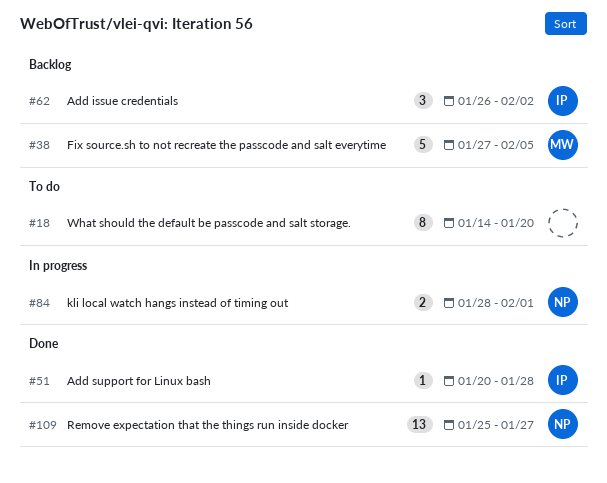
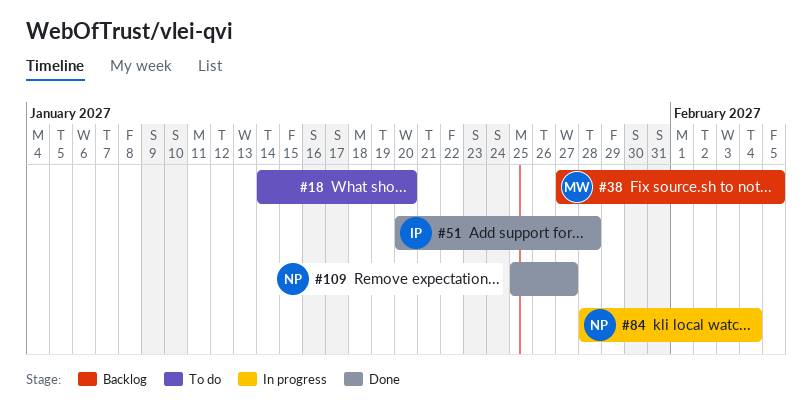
#62: present -> none
#84, due: Feb 1 -> Feb 4

